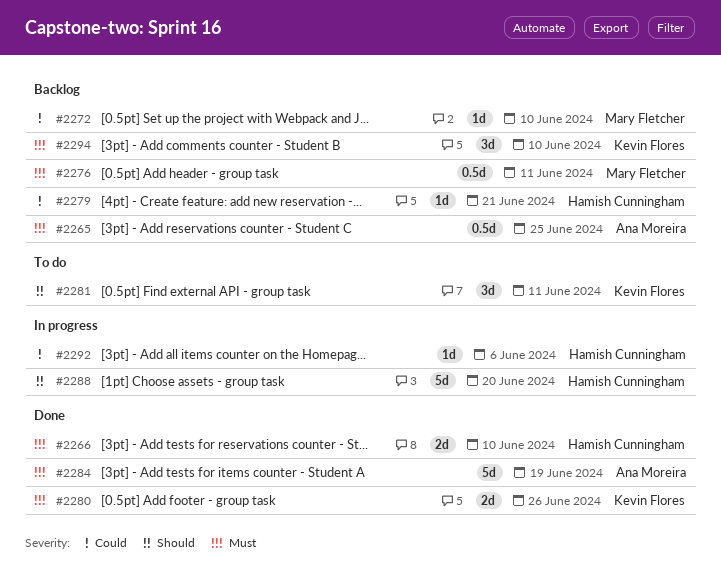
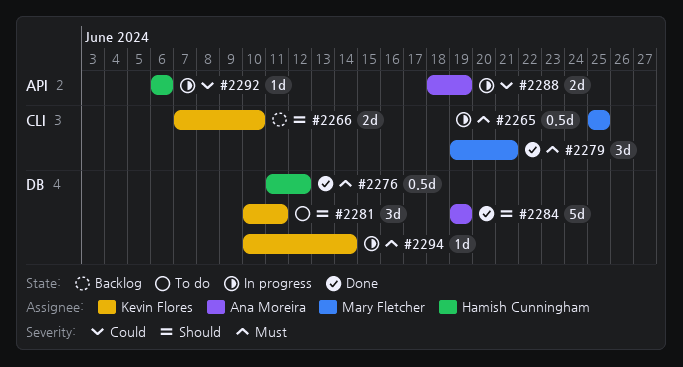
#2265, status: Backlog -> In progress
#2265, owner: Ana Moreira -> Mary Fletcher
#2266, status: Done -> Backlog
#2266, owner: Hamish Cunningham -> Kevin Flores
#2266, priority: Must -> Should
#2272: present -> none
#2276, status: Backlog -> Done
#2276, owner: Mary Fletcher -> Hamish Cunningham
#2276, due: Jun 11 -> Jun 12
#2279, status: Backlog -> Done
#2279, owner: Hamish Cunningham -> Mary Fletcher
#2279, priority: Could -> Must
#2279, estimate: 1d -> 3d
#2280: present -> none
#2284, priority: Must -> Should
#2288, owner: Hamish Cunningham -> Ana Moreira
#2288, priority: Should -> Could
#2288, estimate: 5d -> 2d
#2288, due: Jun 20 -> Jun 19
#2294, status: Backlog -> In progress
#2294, estimate: 3d -> 1d
#2294, due: Jun 10 -> Jun 14

